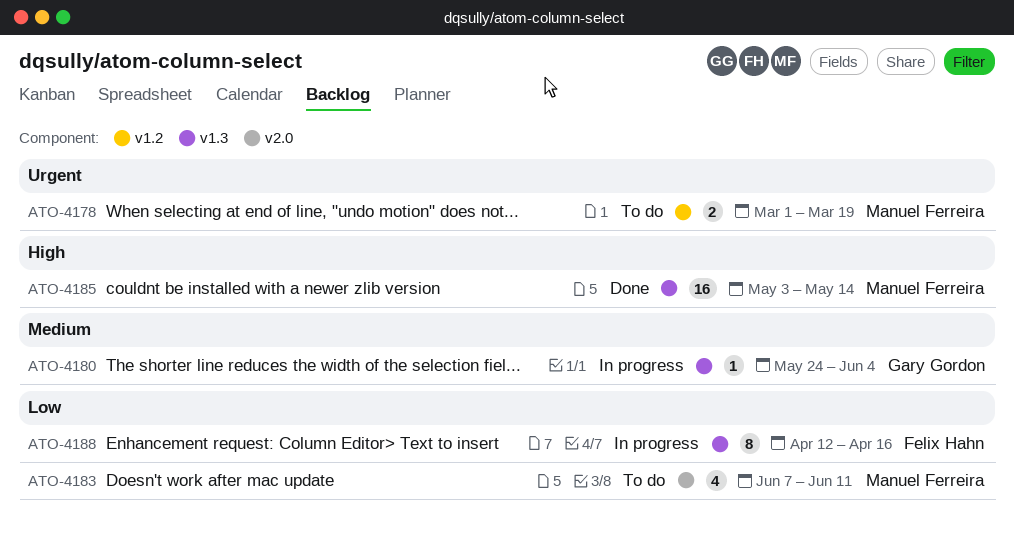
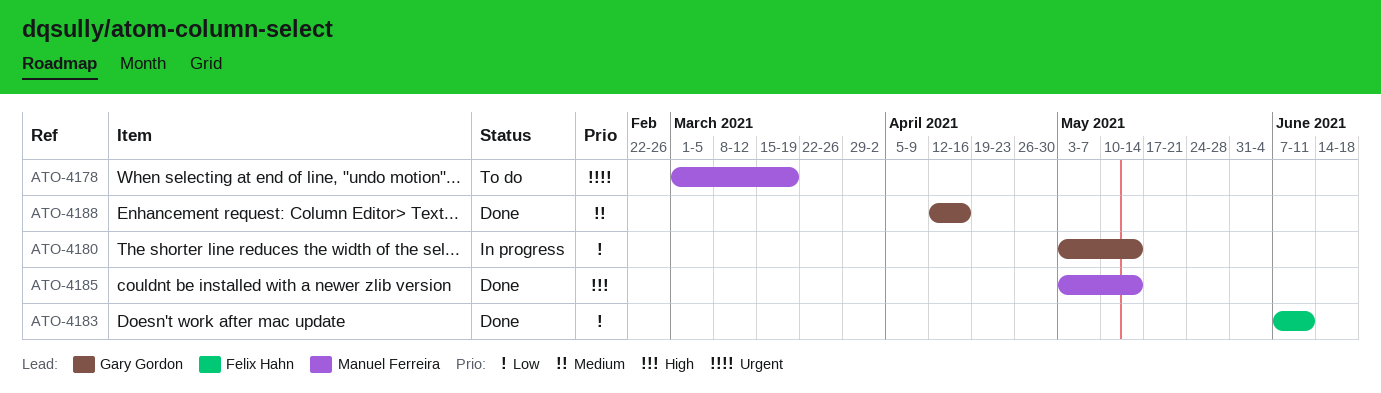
ATO-4180, priority: Medium -> Low
ATO-4180, start: May 24 -> May 3
ATO-4180, due: Jun 4 -> May 14
ATO-4183, status: To do -> Done
ATO-4183, owner: Manuel Ferreira -> Felix Hahn
ATO-4188, status: In progress -> Done
ATO-4188, owner: Felix Hahn -> Gary Gordon
ATO-4188, priority: Low -> Medium

